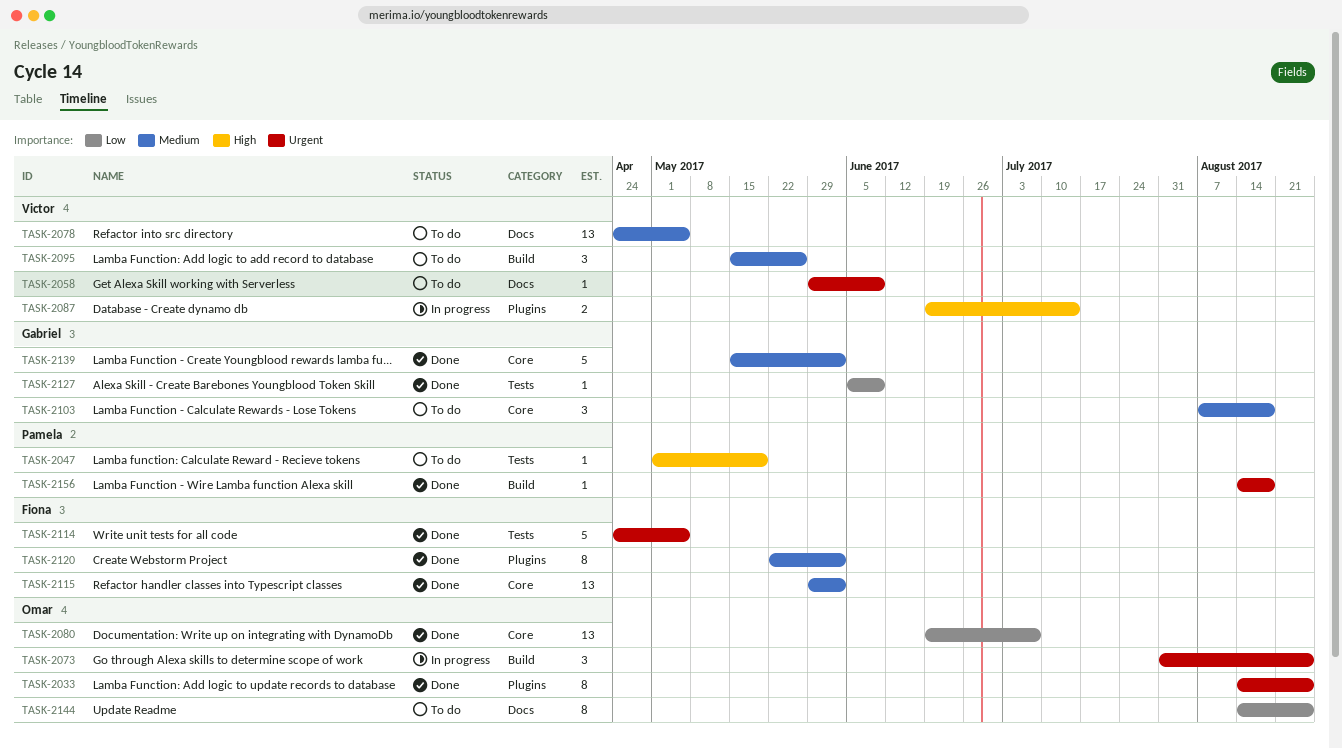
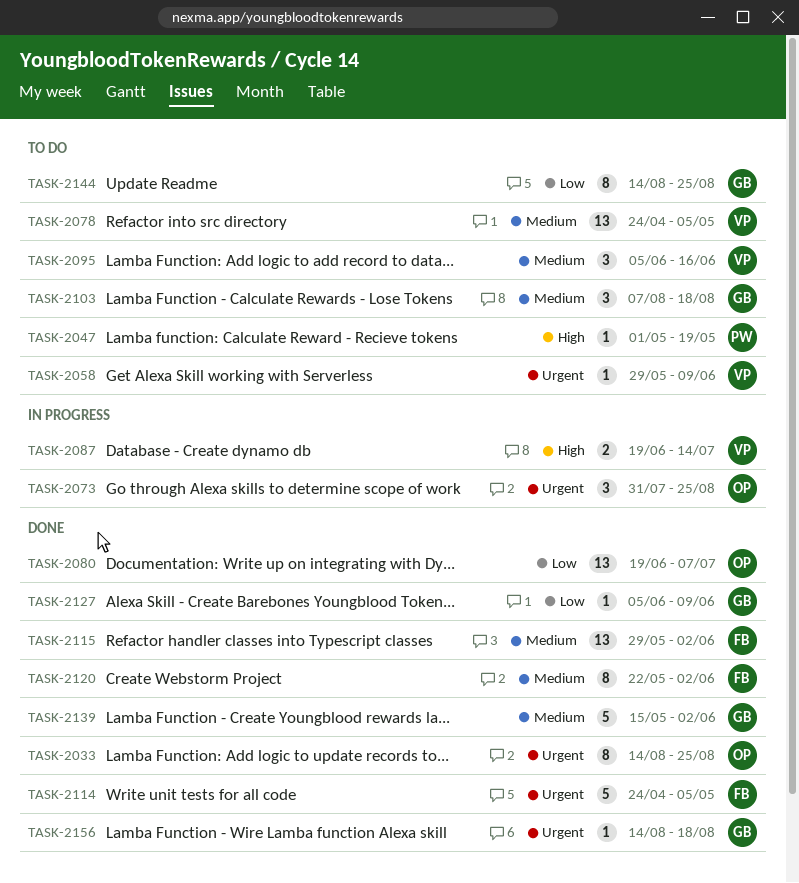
TASK-2095, start: May 15 -> Jun 5
TASK-2095, due: May 26 -> Jun 16
TASK-2144, owner: Omar -> Gabriel
TASK-2156, owner: Pamela -> Gabriel

